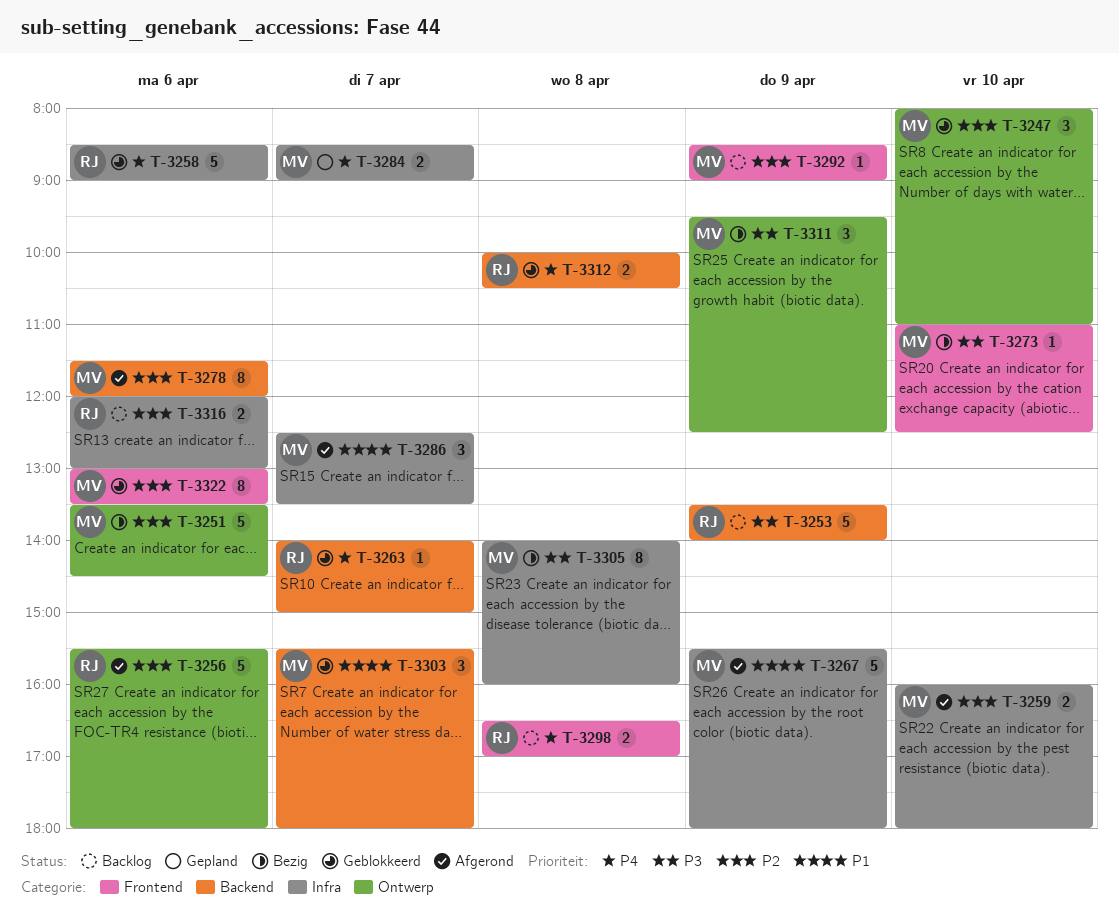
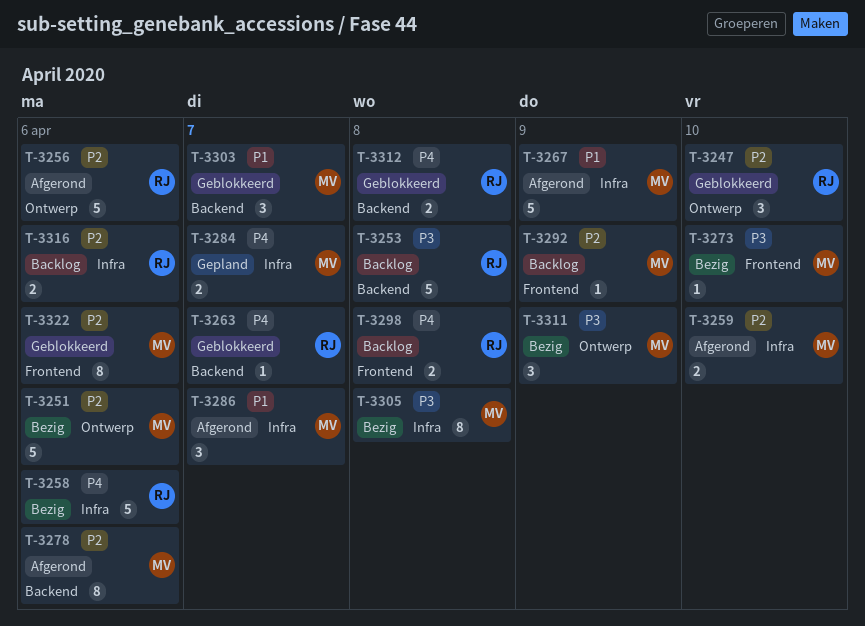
T-3247, owner: MV -> RJ
T-3253, day: Apr 9 -> Apr 8
T-3258, status: Geblokkeerd -> Bezig

